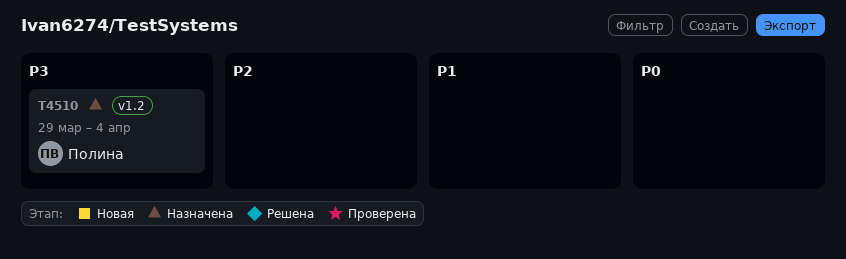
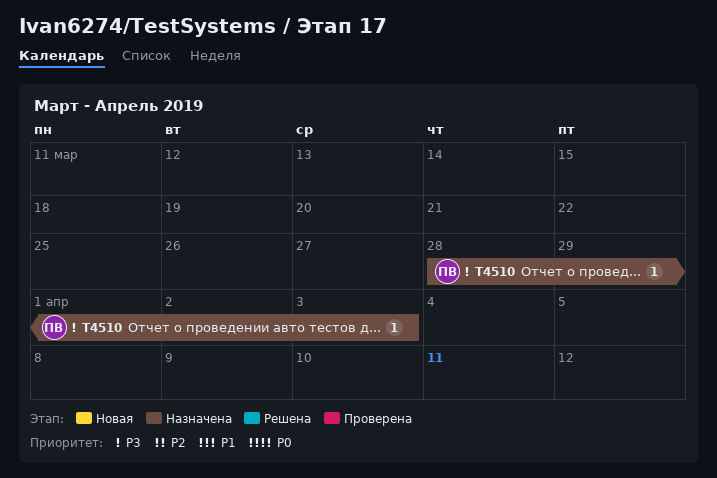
T4510, start: Mar 29 -> Mar 28
T4510, due: Apr 4 -> Apr 3

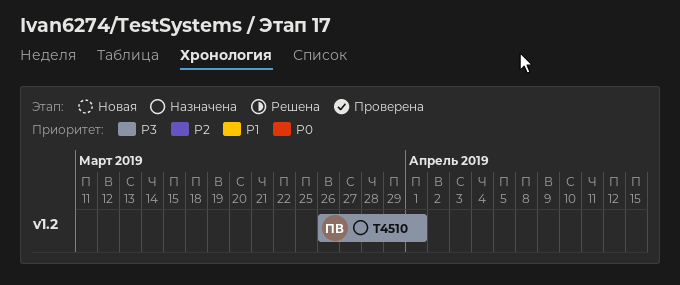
T4510, start: Mar 28 -> Mar 26
T4510, due: Apr 3 -> Apr 1

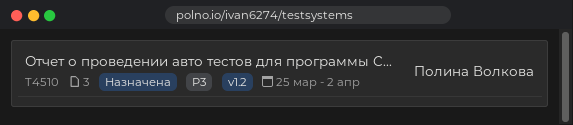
T4510, start: Mar 26 -> Mar 25
T4510, due: Apr 1 -> Apr 2

